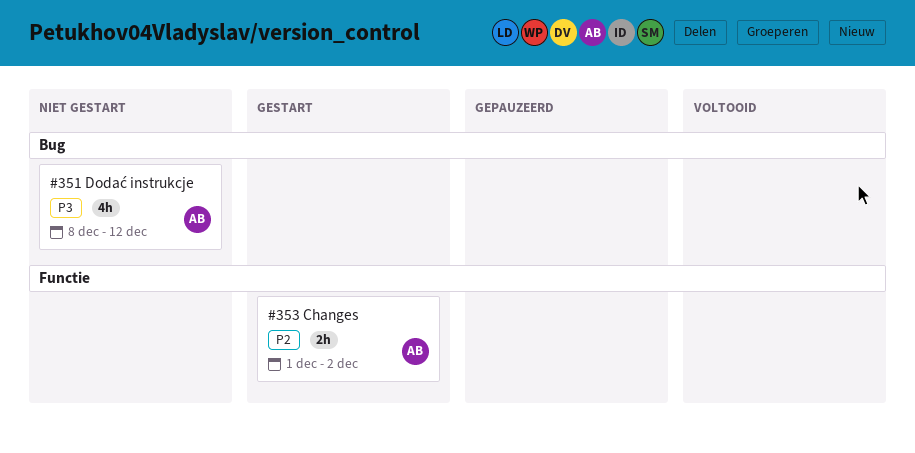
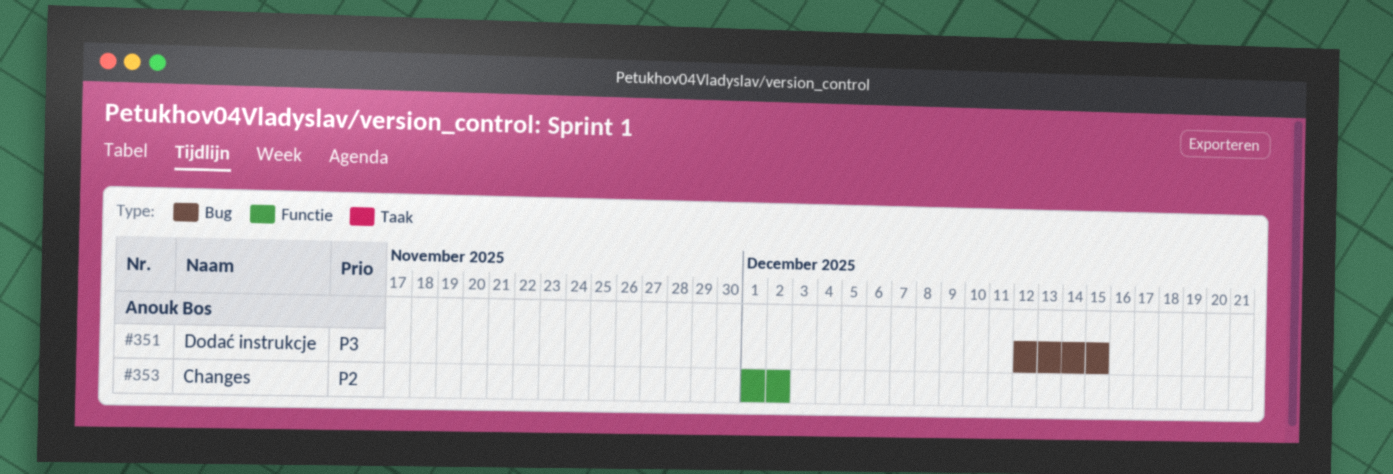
#351, start: Dec 8 -> Dec 12
#351, due: Dec 12 -> Dec 15

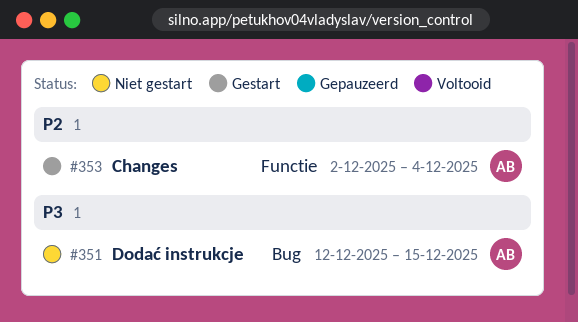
#353, start: Dec 1 -> Dec 2
#353, due: Dec 2 -> Dec 4

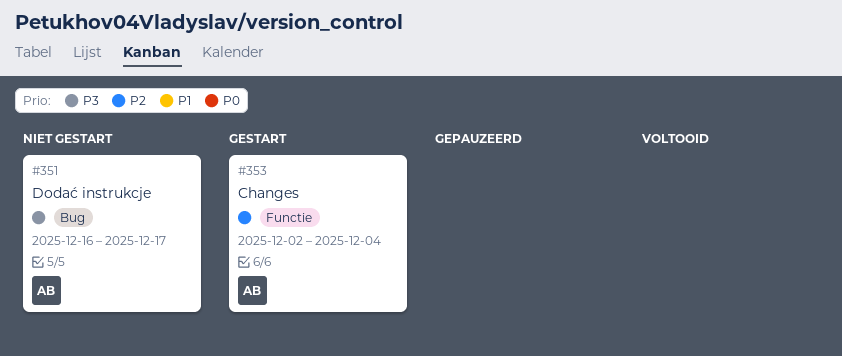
#351, start: Dec 12 -> Dec 16
#351, due: Dec 15 -> Dec 17

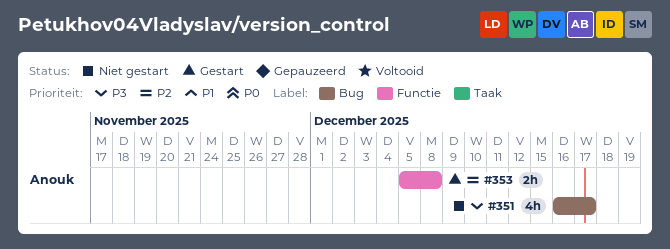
#353, start: Dec 2 -> Dec 5
#353, due: Dec 4 -> Dec 8

